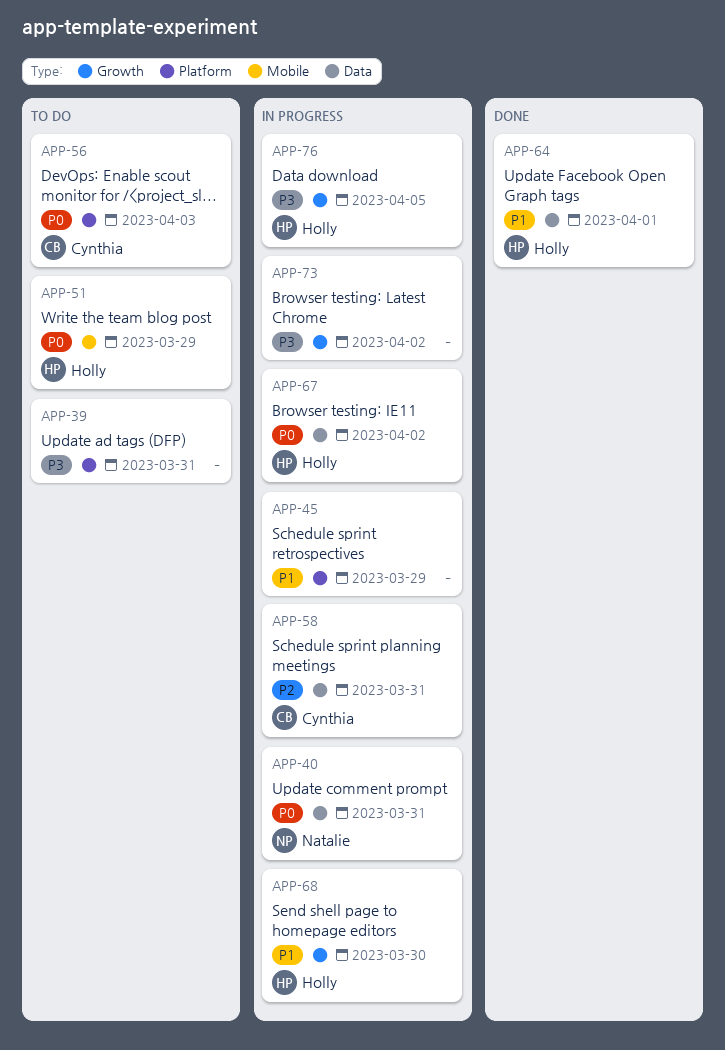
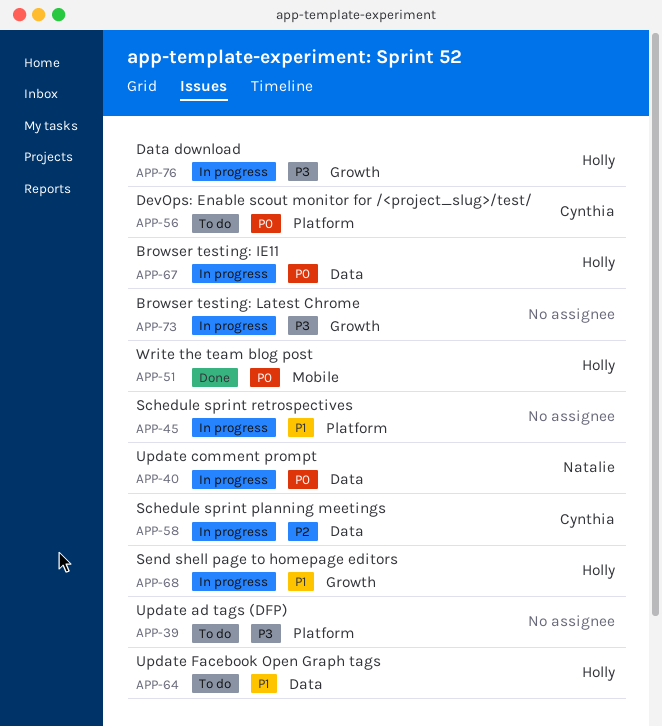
APP-51, status: To do -> Done
APP-64, status: Done -> To do

